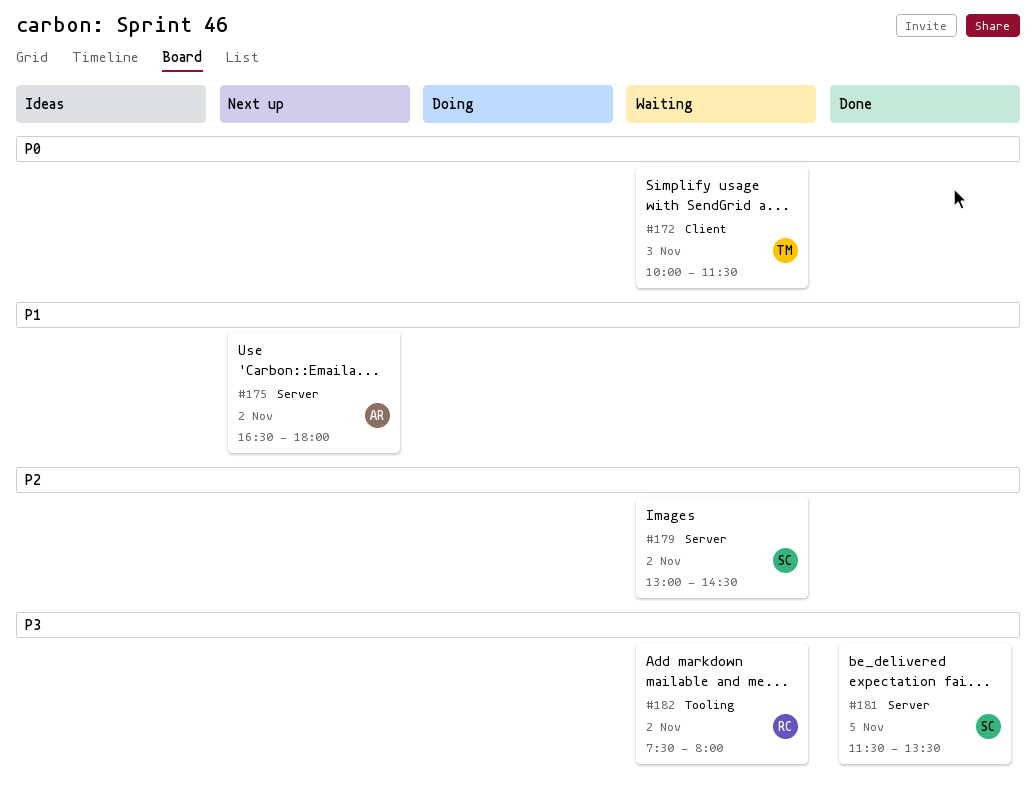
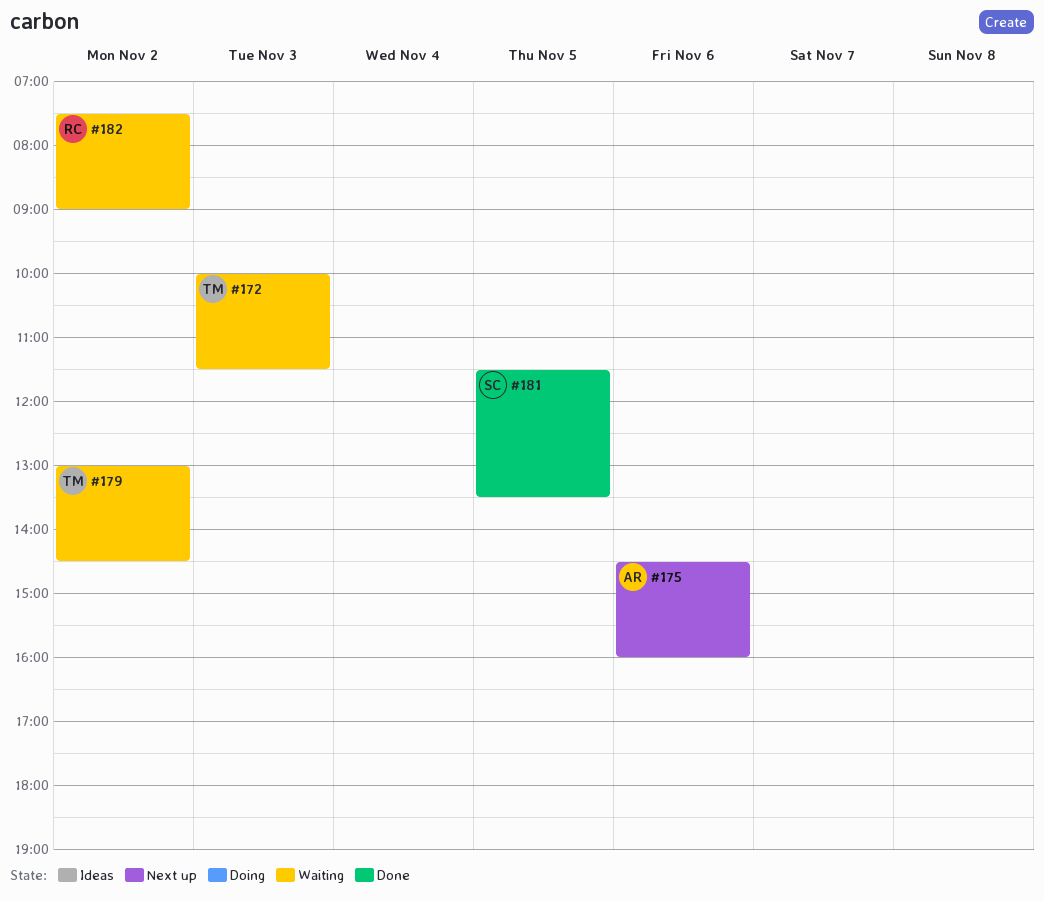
#175, day: Nov 2 -> Nov 6
#175, begins: 16:30 -> 14:30
#175, ends: 18:00 -> 16:00
#179, owner: SC -> TM
#182, ends: 08:00 -> 09:00

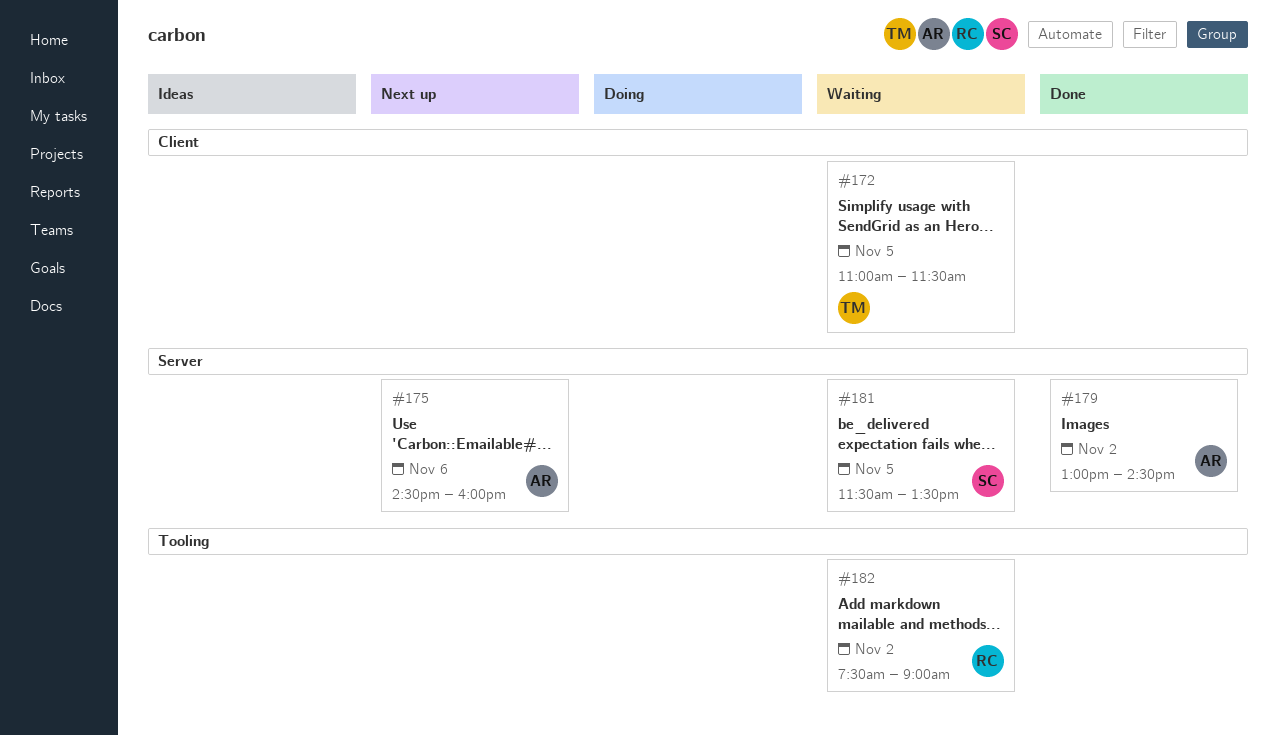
#172, day: Nov 3 -> Nov 5
#172, begins: 10:00 -> 11:00
#179, status: Waiting -> Done
#179, owner: TM -> AR
#181, status: Done -> Waiting

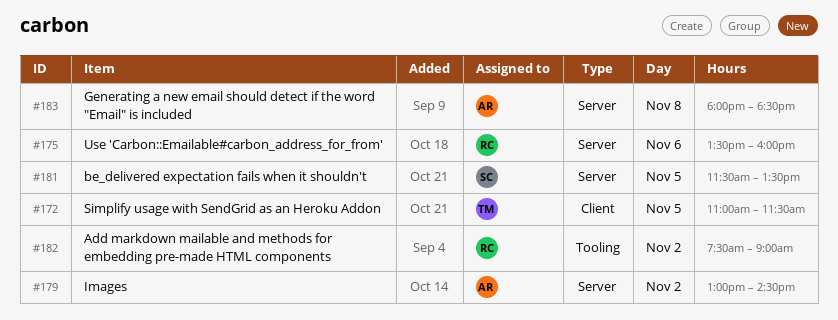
#175, owner: AR -> RC
#175, begins: 14:30 -> 13:30
#183: none -> present

